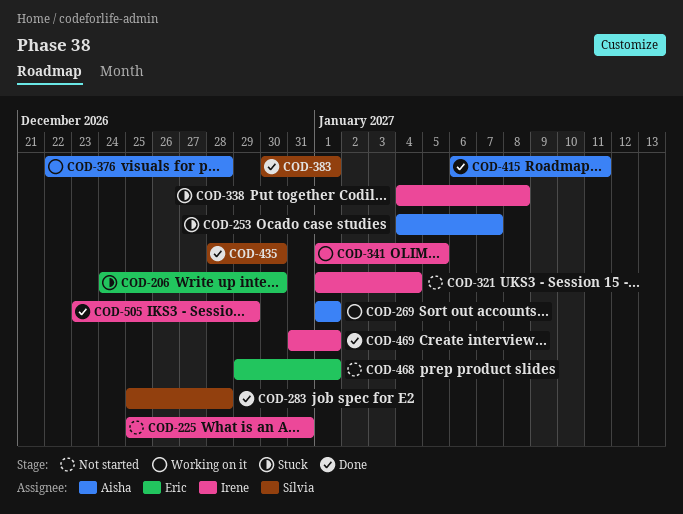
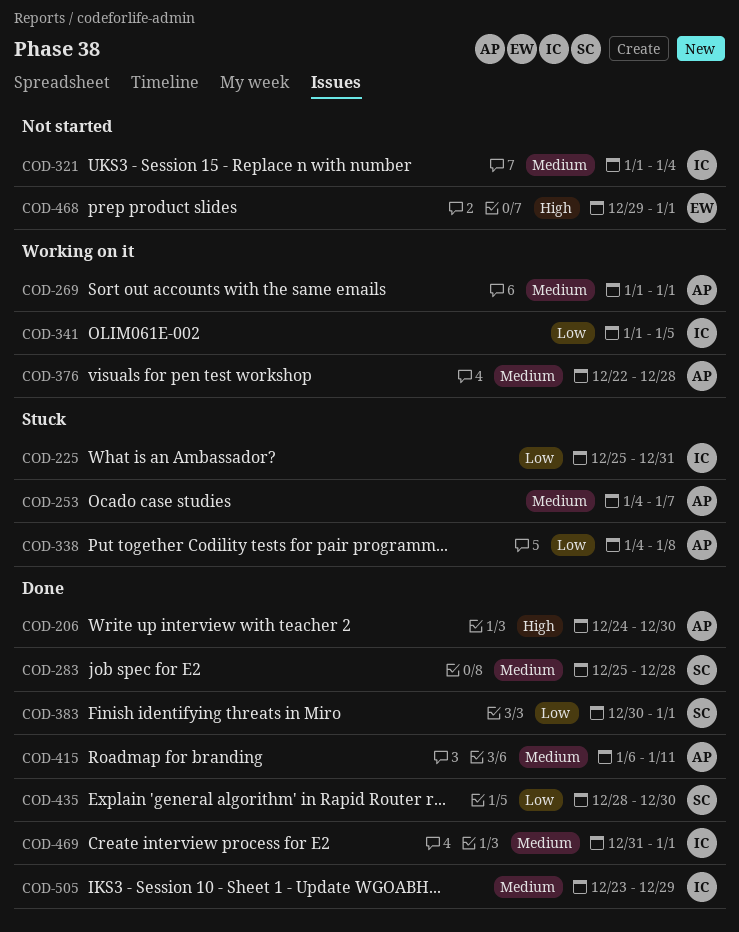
COD-206, status: Stuck -> Done
COD-206, owner: Eric -> Aisha
COD-225, status: Not started -> Stuck
COD-338, owner: Irene -> Aisha

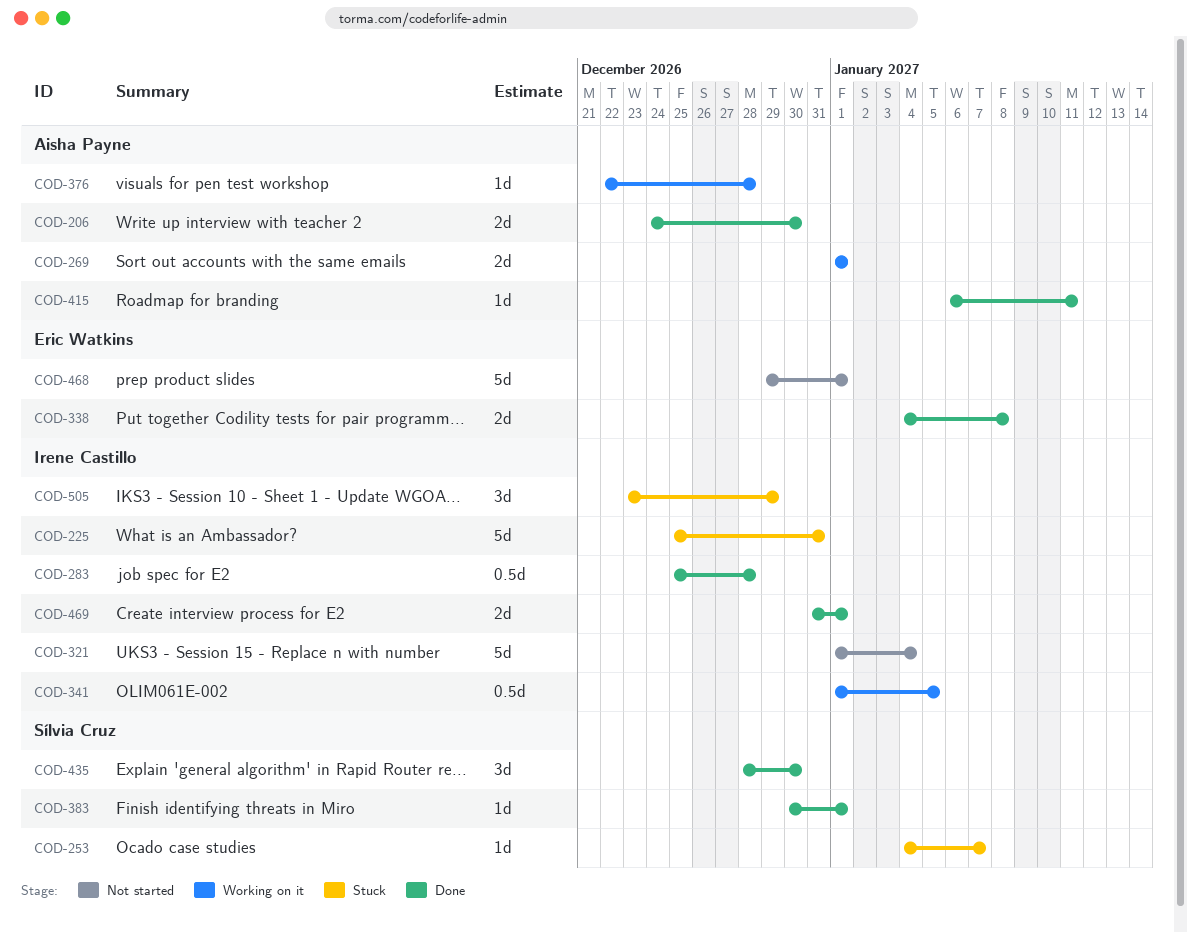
COD-253, owner: Aisha Payne -> Sílvia Cruz
COD-283, owner: Sílvia Cruz -> Irene Castillo
COD-338, status: Stuck -> Done
COD-338, owner: Aisha Payne -> Eric Watkins
COD-505, status: Done -> Stuck

